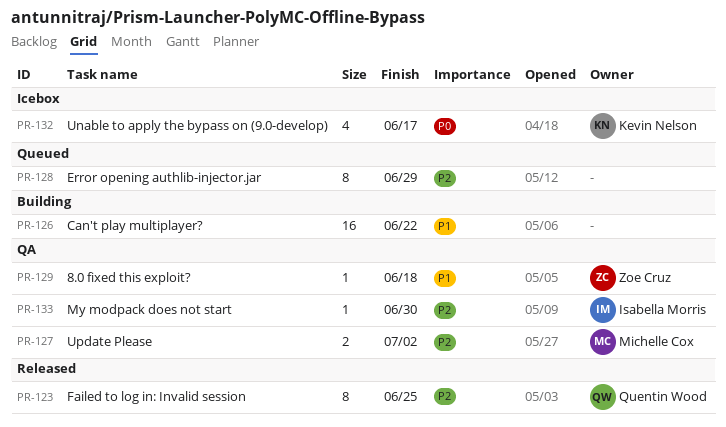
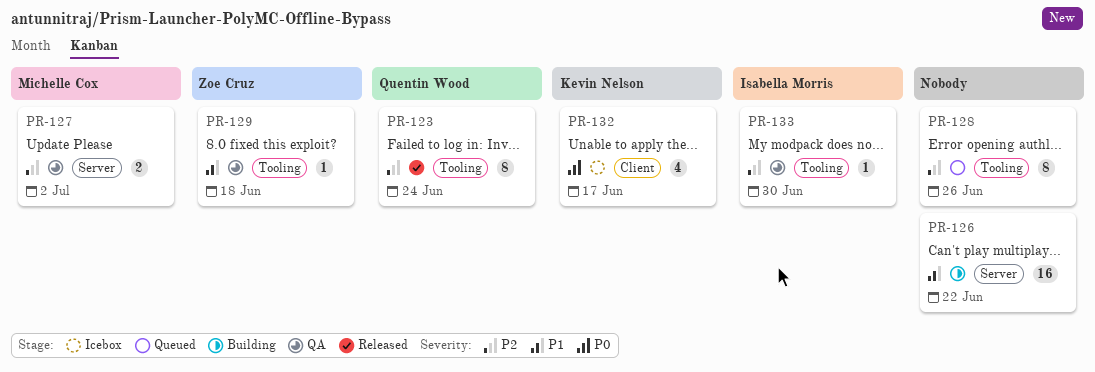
PR-123, due: Jun 25 -> Jun 24
PR-128, due: Jun 29 -> Jun 26

